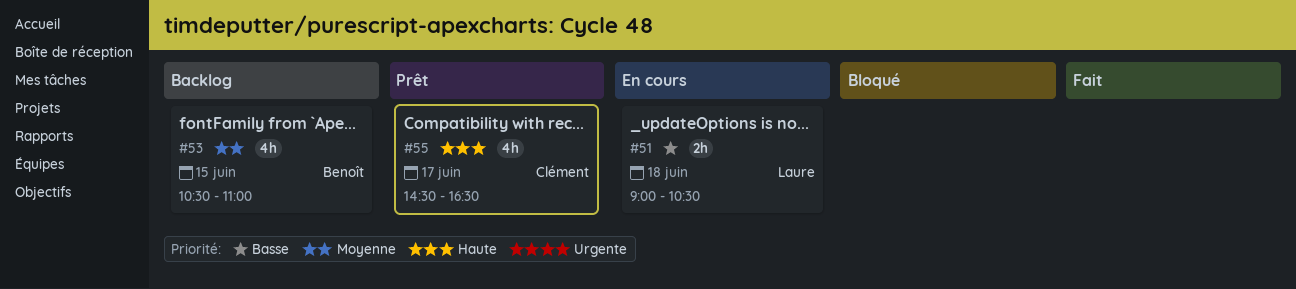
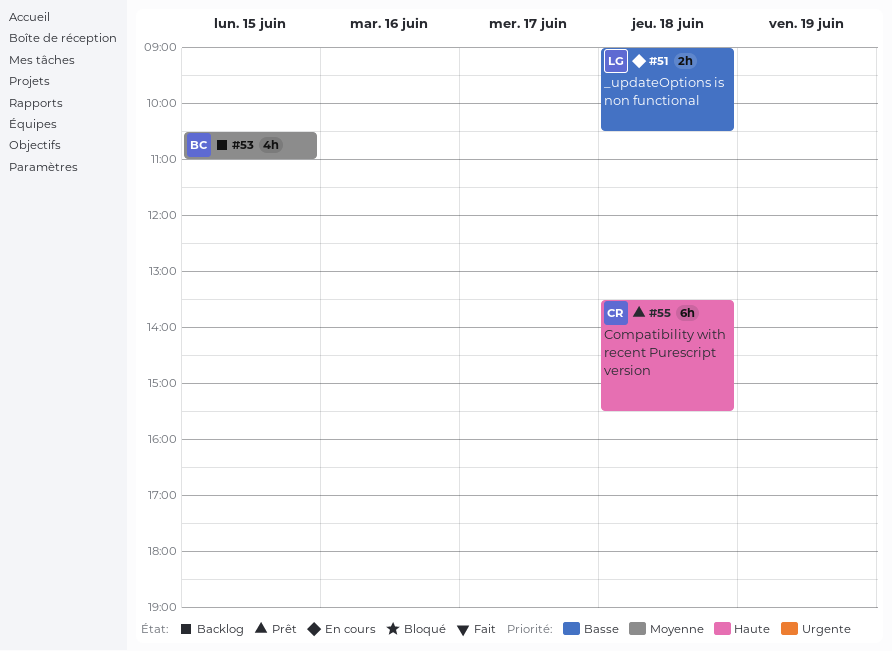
#55, estimate: 4h -> 6h
#55, day: Jun 17 -> Jun 18
#55, begins: 14:30 -> 13:30
#55, ends: 16:30 -> 15:30

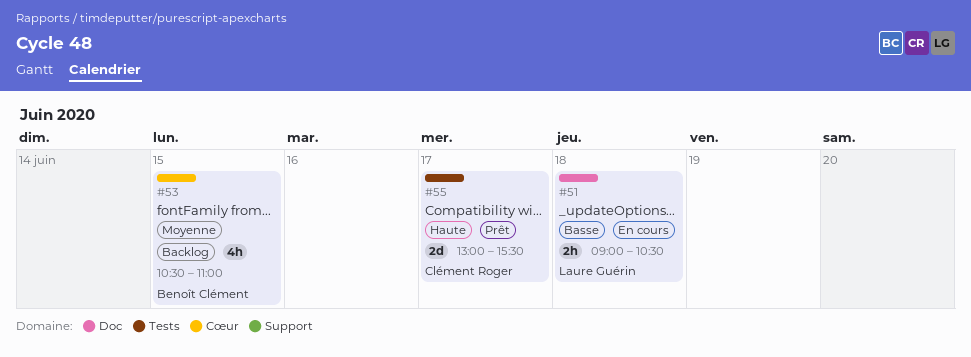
#55, estimate: 6h -> 2d
#55, day: Jun 18 -> Jun 17
#55, begins: 13:30 -> 13:00

